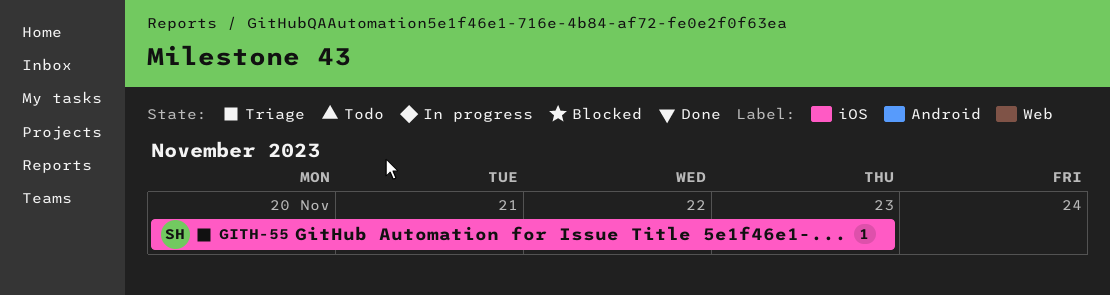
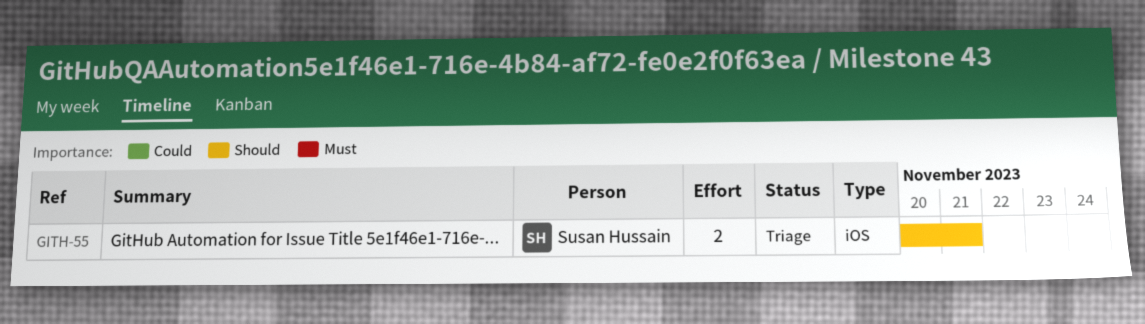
GITH-55, estimate: 1 -> 2
GITH-55, due: Nov 23 -> Nov 21

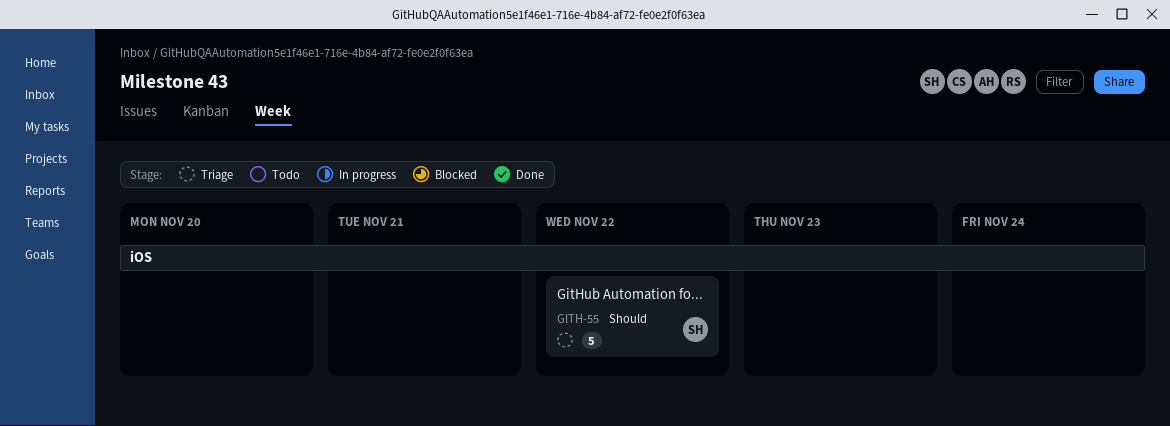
GITH-55, estimate: 2 -> 5
GITH-55, due: Nov 21 -> Nov 22

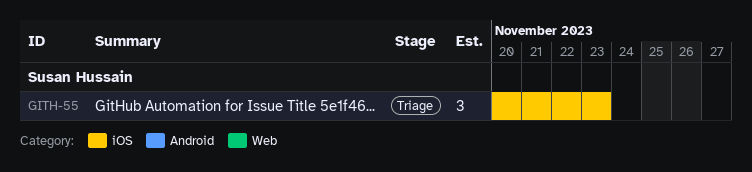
GITH-55, estimate: 5 -> 3
GITH-55, due: Nov 22 -> Nov 23

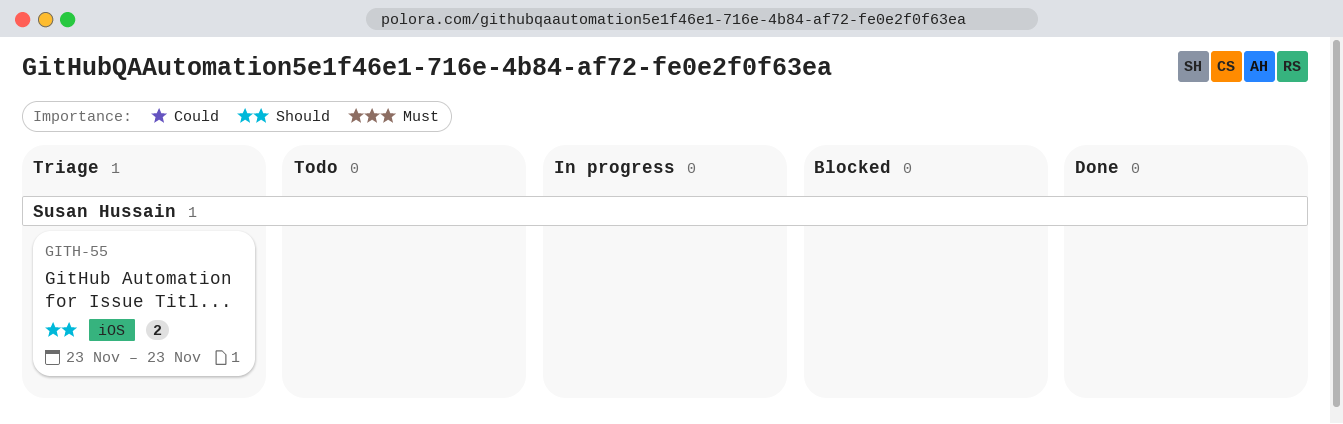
GITH-55, estimate: 3 -> 2
GITH-55, start: Nov 20 -> Nov 23

